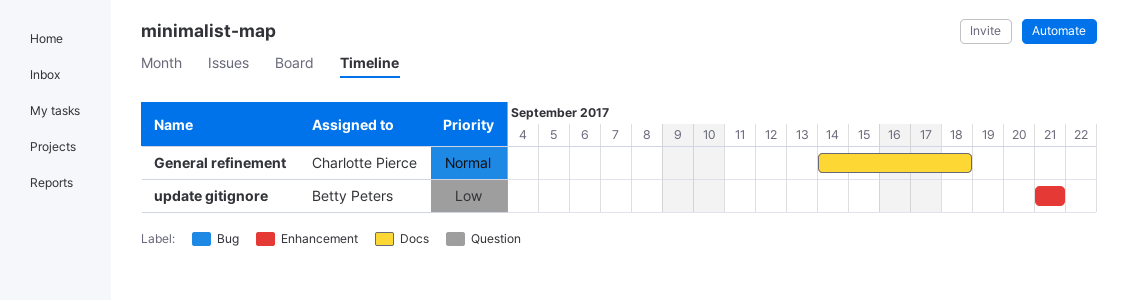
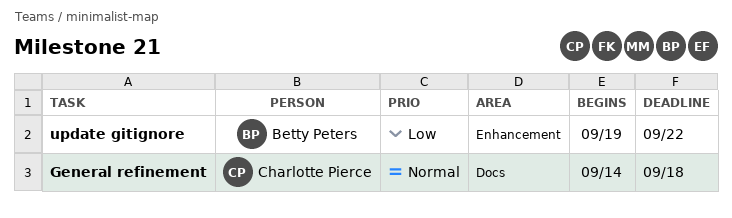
update gitignore, start: Sep 21 -> Sep 19
update gitignore, due: Sep 21 -> Sep 22

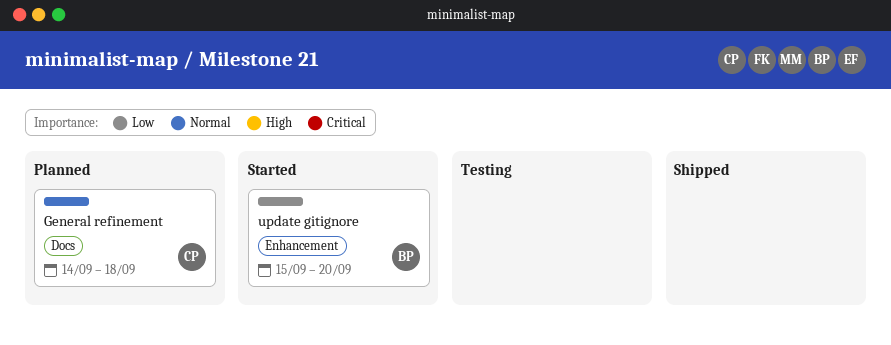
update gitignore, start: Sep 19 -> Sep 15
update gitignore, due: Sep 22 -> Sep 20

